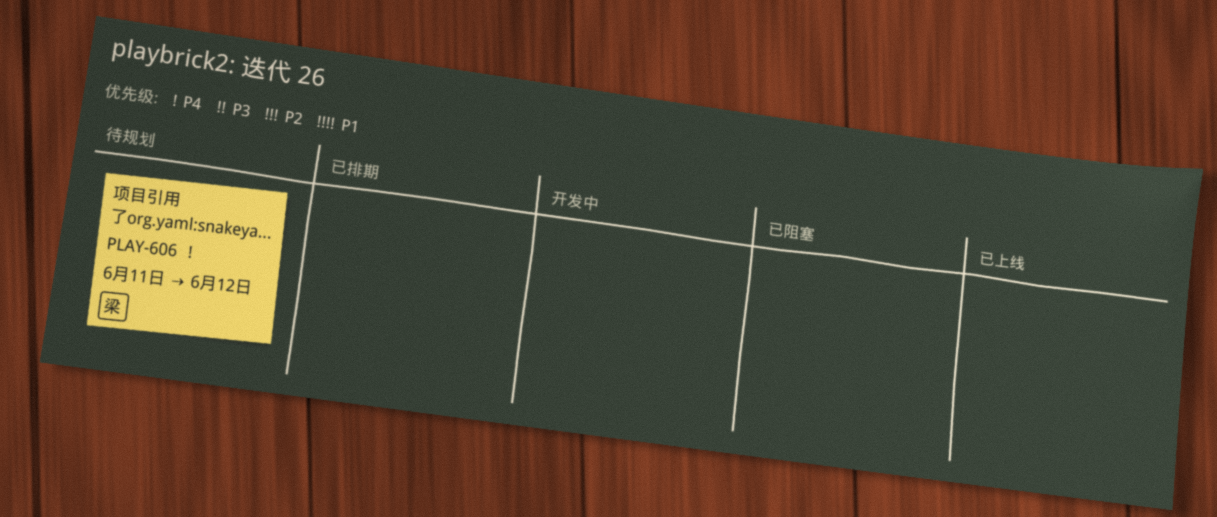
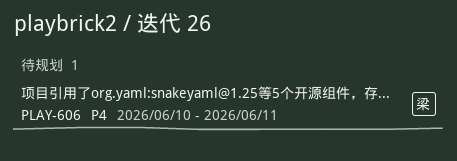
PLAY-606, start: Jun 11 -> Jun 10
PLAY-606, due: Jun 12 -> Jun 11

